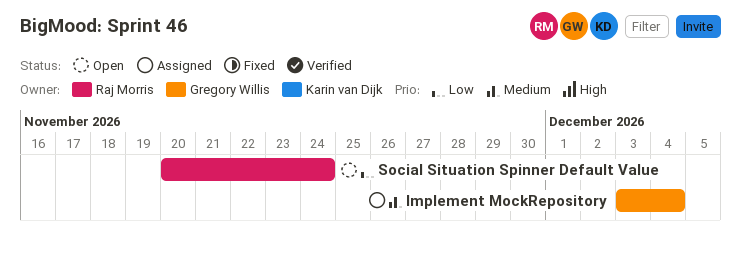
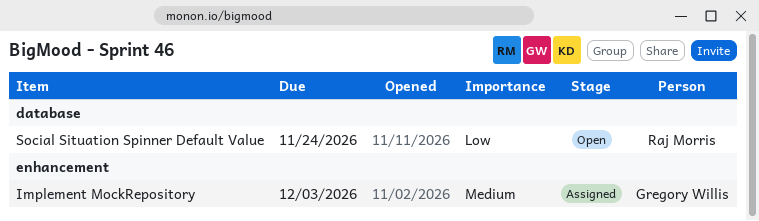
Implement MockRepository, due: Dec 4 -> Dec 3

